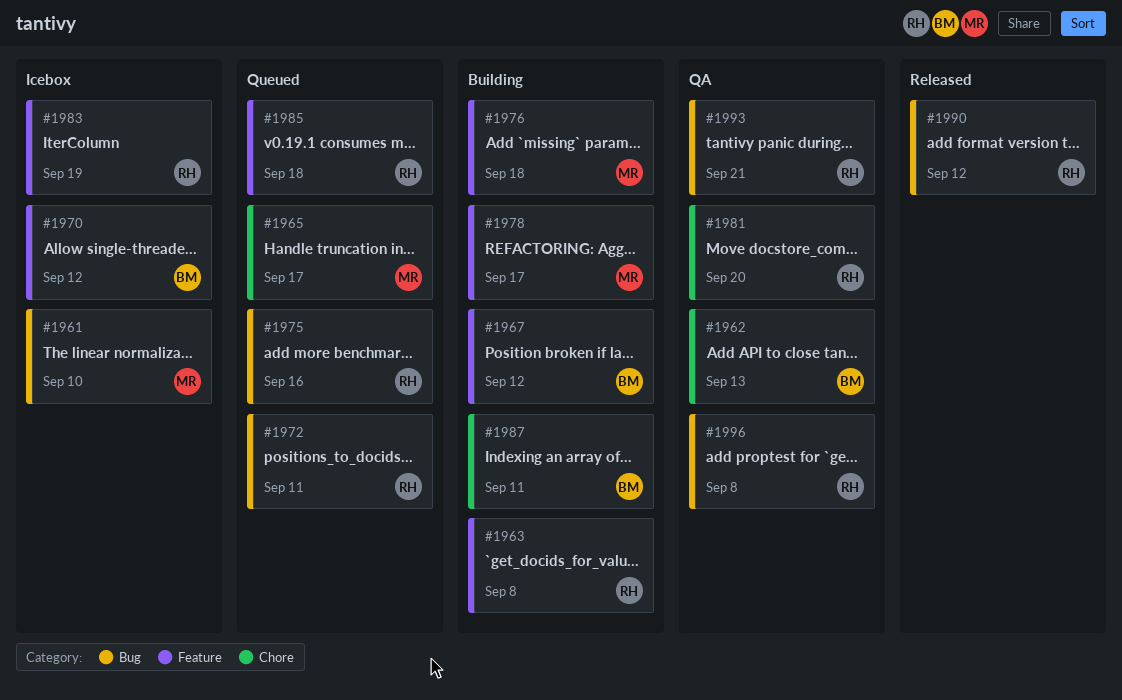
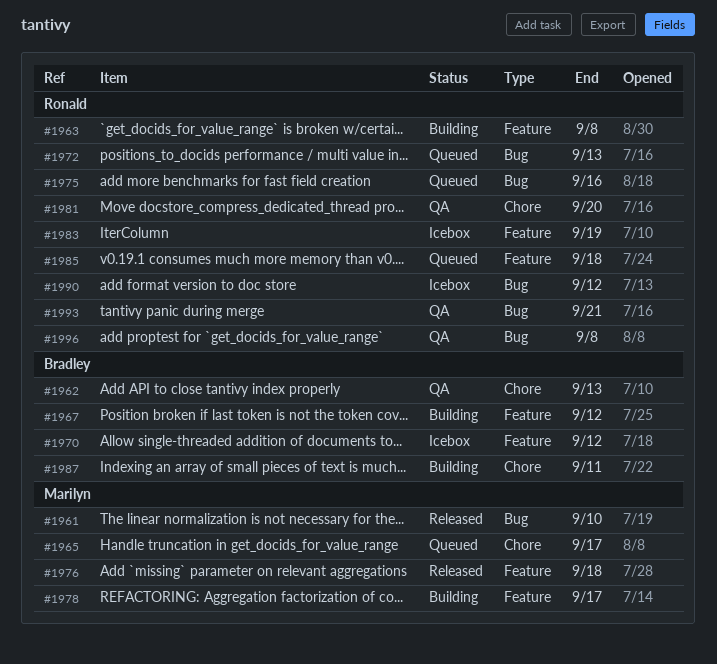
#1961, status: Icebox -> Released
#1972, due: Sep 11 -> Sep 13
#1976, status: Building -> Released
#1990, status: Released -> Icebox

